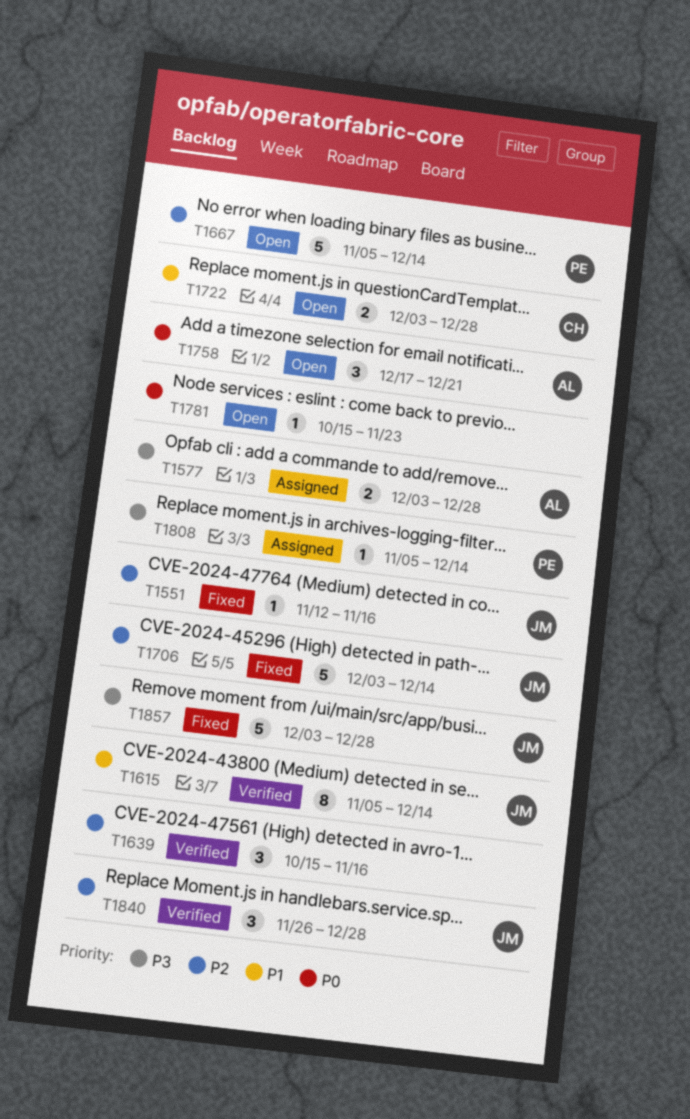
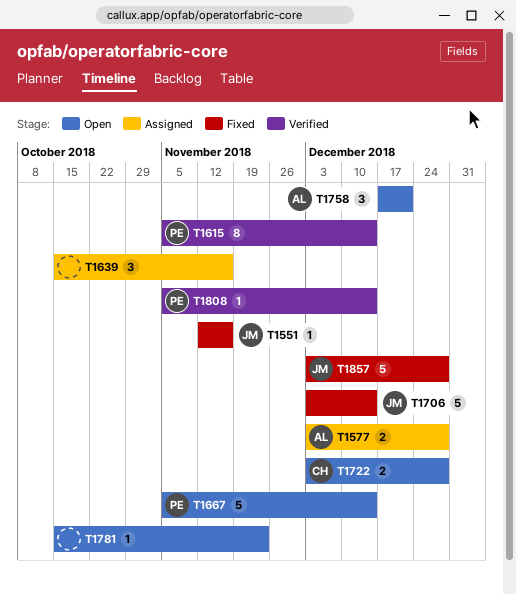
T1615, owner: JM -> PE
T1639, status: Verified -> Assigned
T1808, status: Assigned -> Verified
T1840: present -> none

